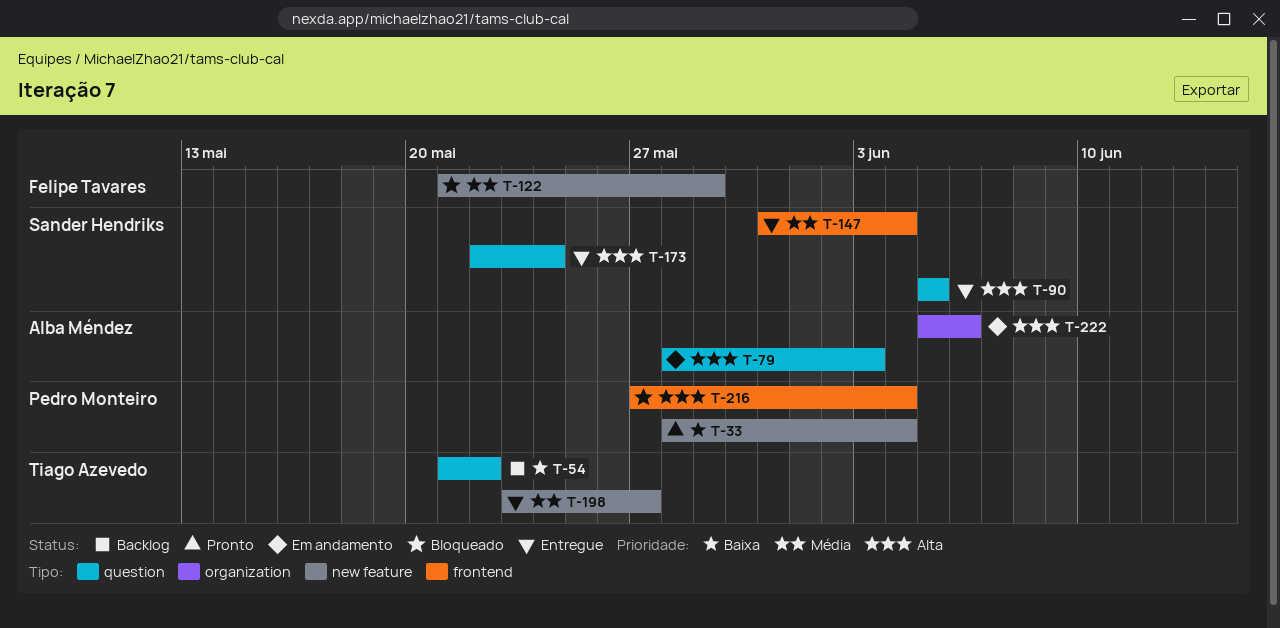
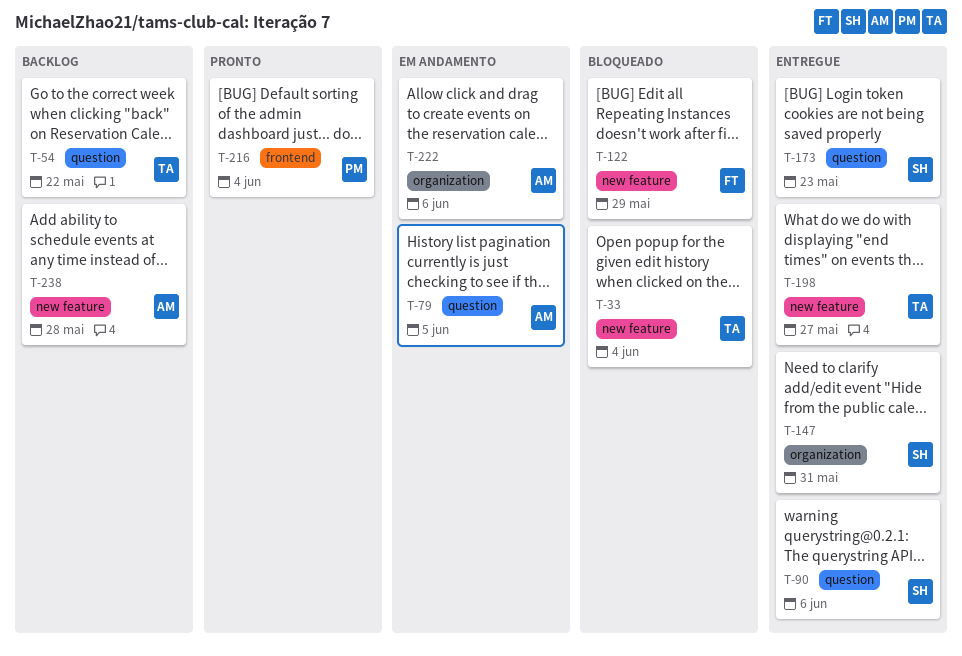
T-33, status: Pronto -> Bloqueado
T-33, owner: Pedro Monteiro -> Tiago Azevedo
T-79, due: Jun 3 -> Jun 5
T-90, due: Jun 5 -> Jun 6
T-147, label: frontend -> organization
T-147, due: Jun 4 -> May 31
T-173, due: May 24 -> May 23
T-216, status: Bloqueado -> Pronto
T-238: none -> present

